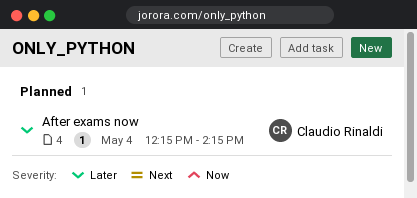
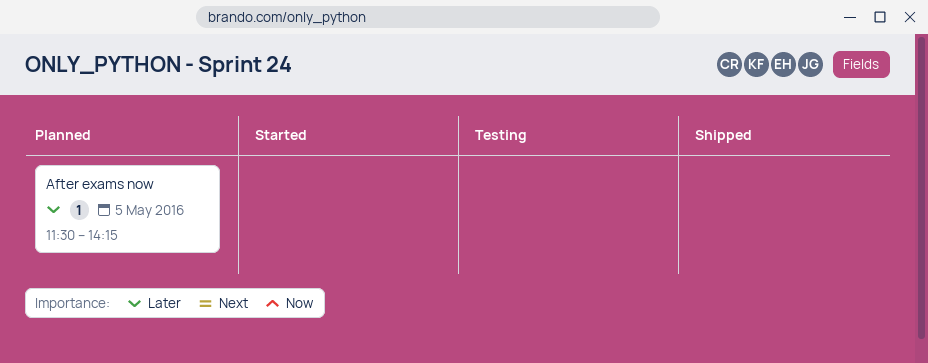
After exams now, day: May 4 -> May 5
After exams now, begins: 12:15 -> 11:30

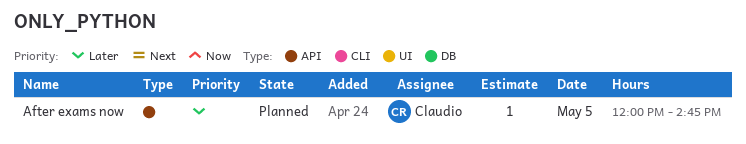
After exams now, begins: 11:30 -> 12:00
After exams now, ends: 14:15 -> 14:45

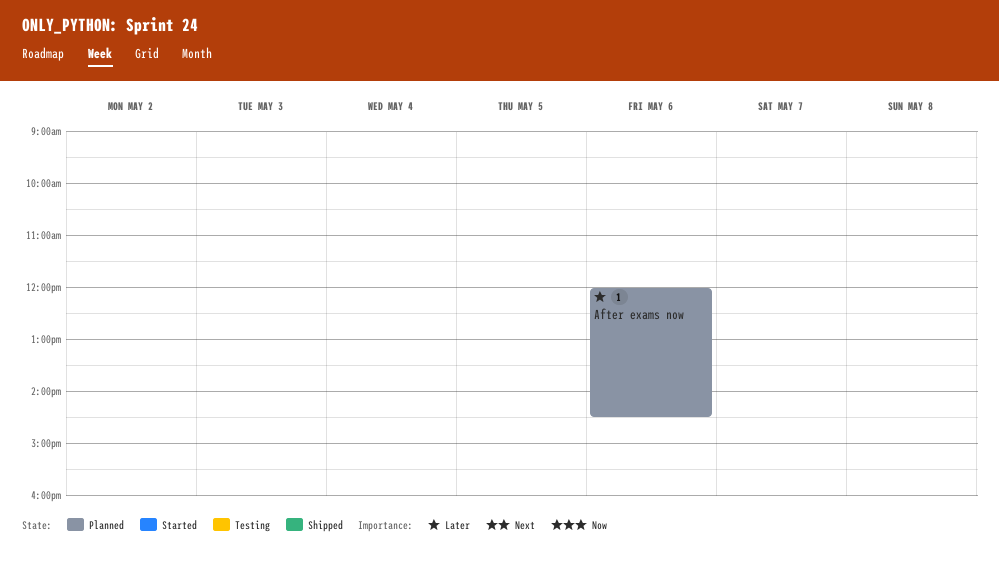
After exams now, day: May 5 -> May 6
After exams now, ends: 14:45 -> 14:30

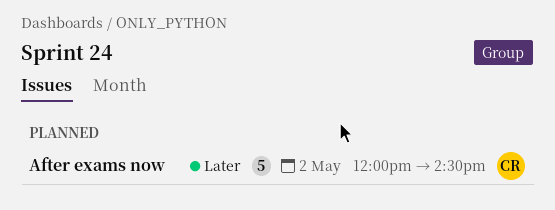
After exams now, estimate: 1 -> 5
After exams now, day: May 6 -> May 2

